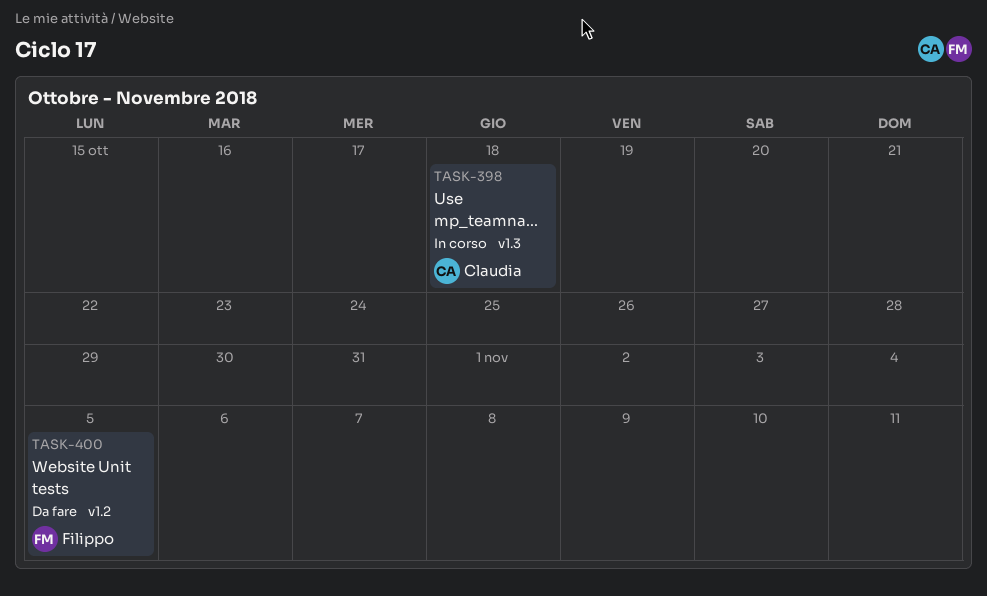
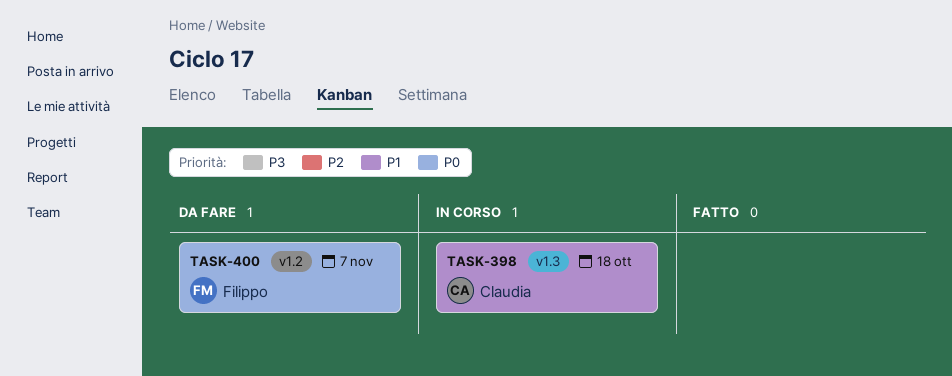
TASK-400, due: Nov 5 -> Nov 7

